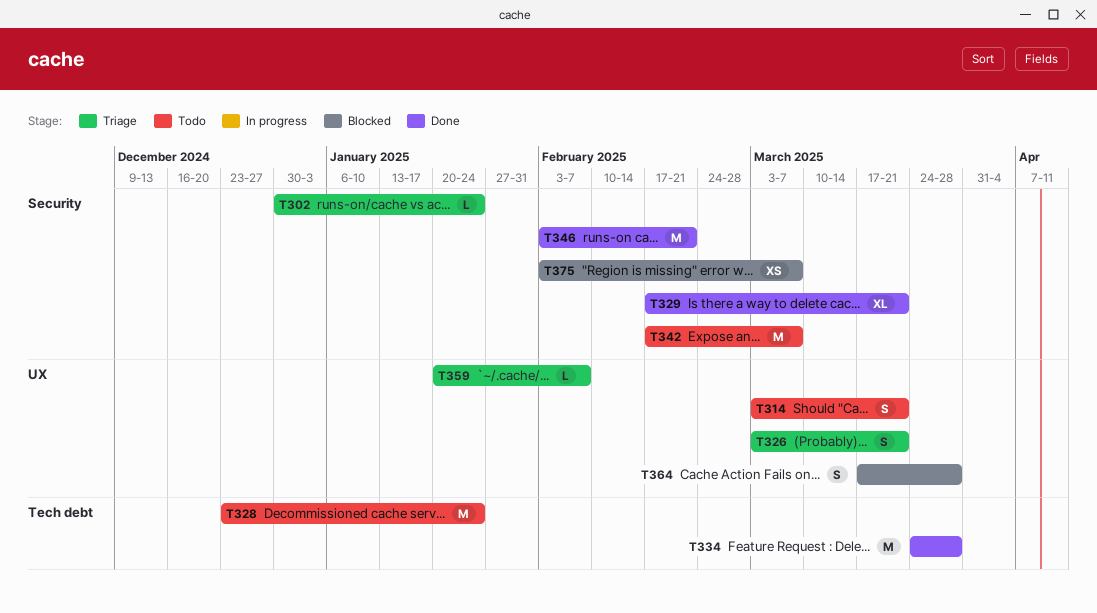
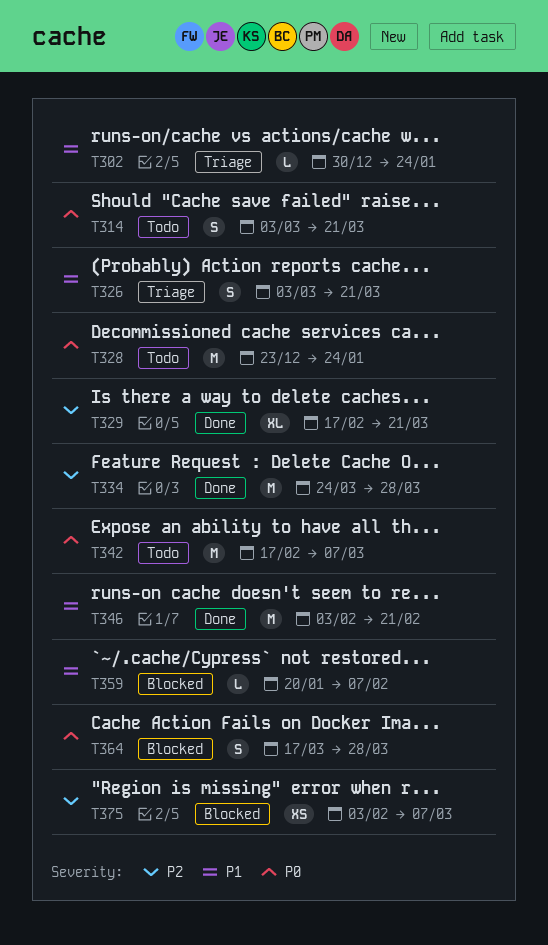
T359, status: Triage -> Blocked

